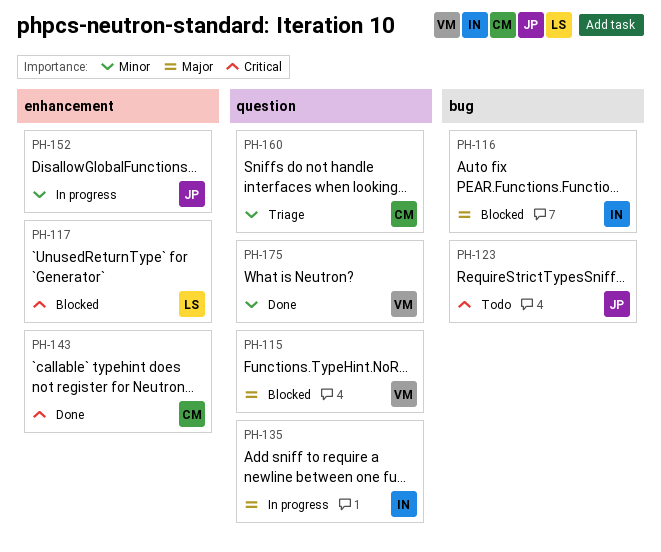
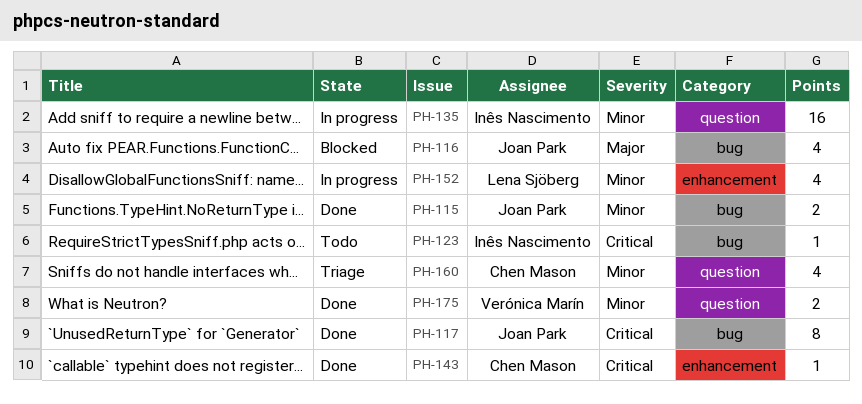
PH-115, status: Blocked -> Done
PH-115, owner: Verónica Marín -> Joan Park
PH-115, priority: Major -> Minor
PH-115, label: question -> bug
PH-116, owner: Inês Nascimento -> Joan Park
PH-117, status: Blocked -> Done
PH-117, owner: Lena Sjöberg -> Joan Park
PH-117, label: enhancement -> bug
PH-123, owner: Joan Park -> Inês Nascimento
PH-135, priority: Major -> Minor
PH-152, owner: Joan Park -> Lena Sjöberg

